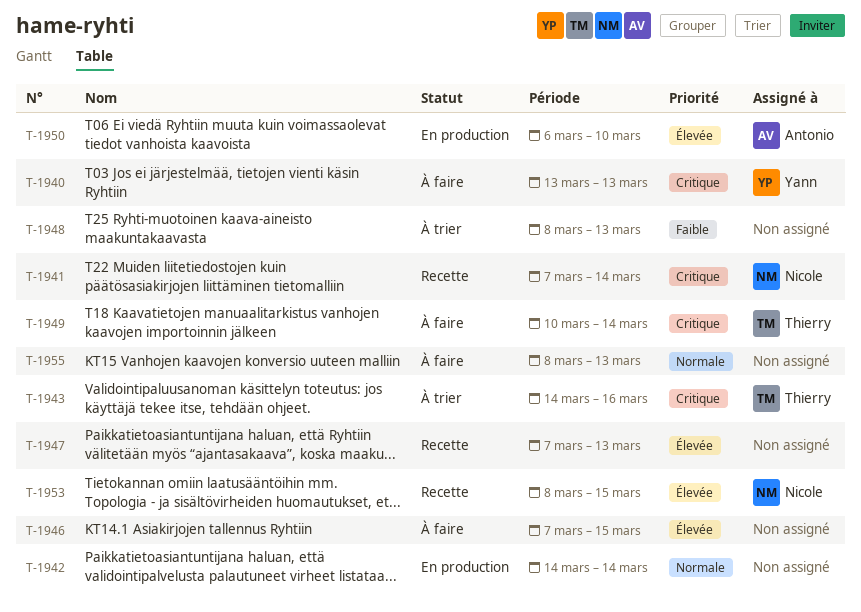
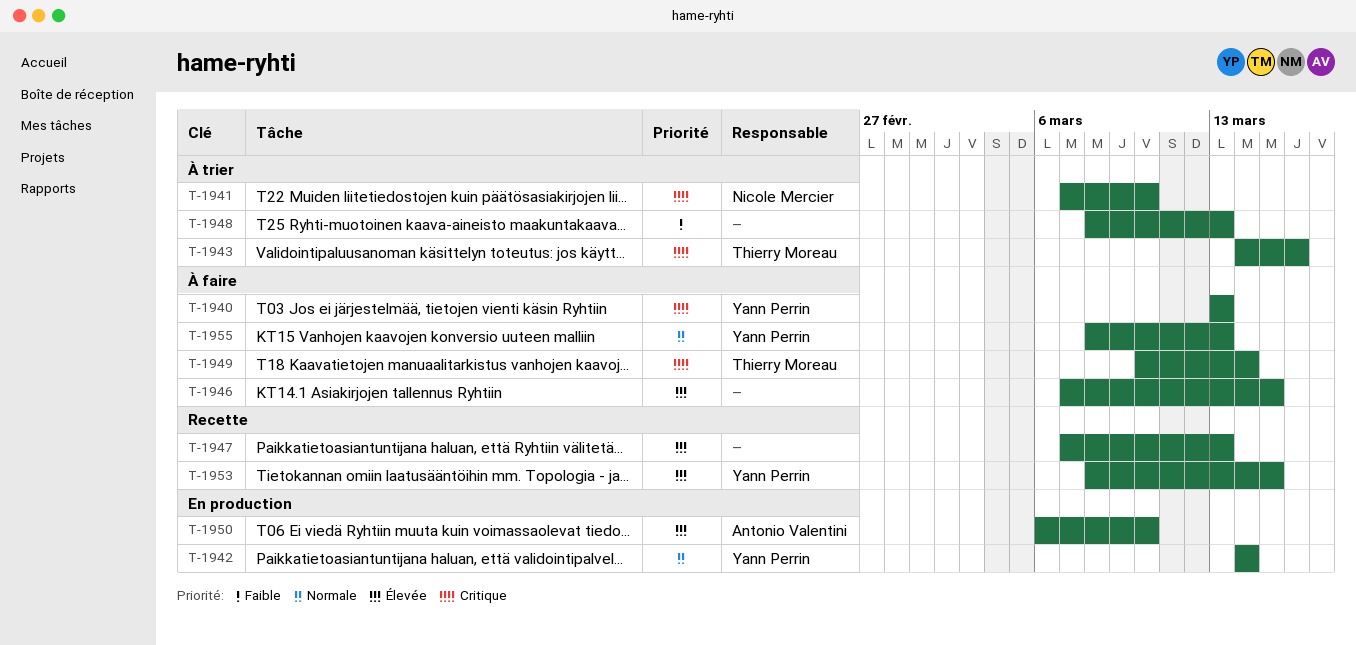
T-1941, status: Recette -> À trier
T-1941, due: Mar 14 -> Mar 10
T-1942, owner: none -> Yann Perrin
T-1953, owner: Nicole Mercier -> Yann Perrin
T-1955, owner: none -> Yann Perrin

